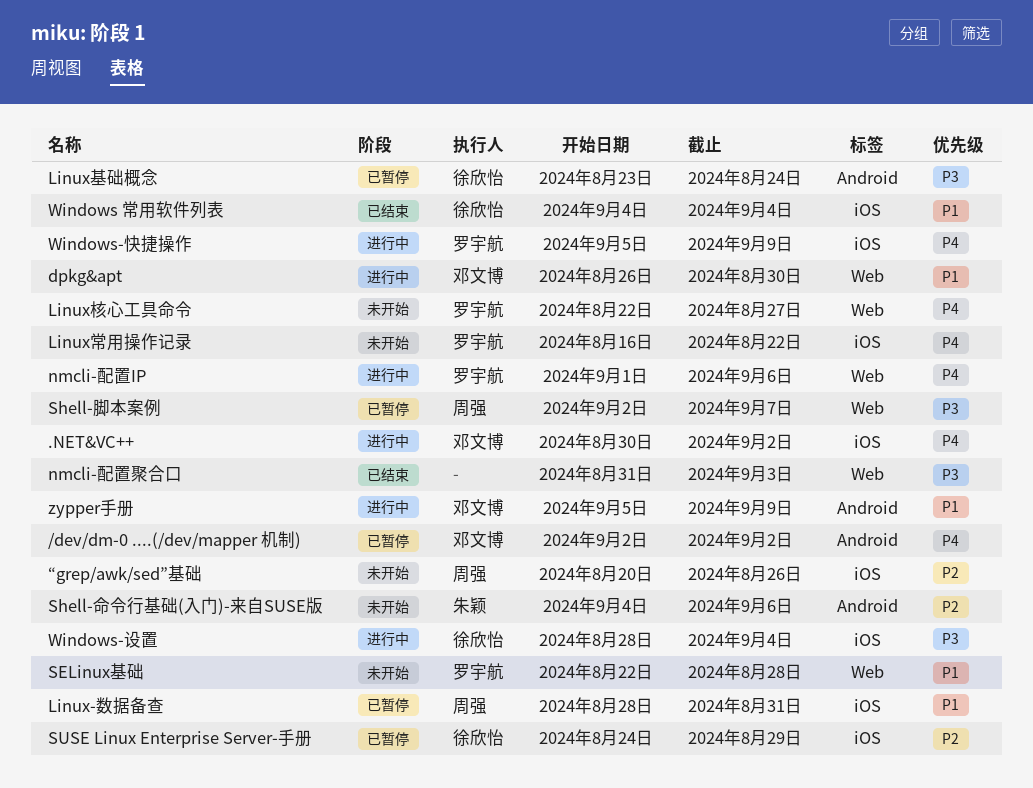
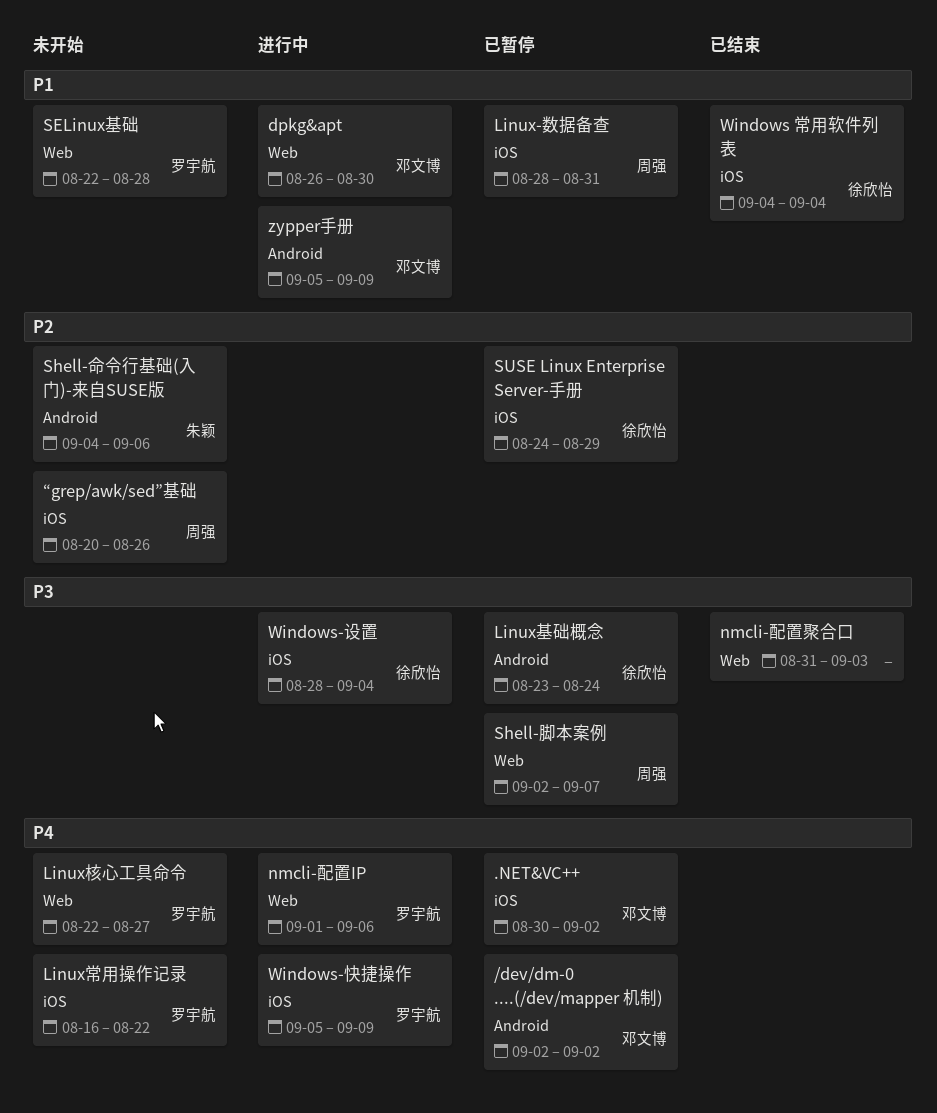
.NET&VC++, status: 进行中 -> 已暂停

